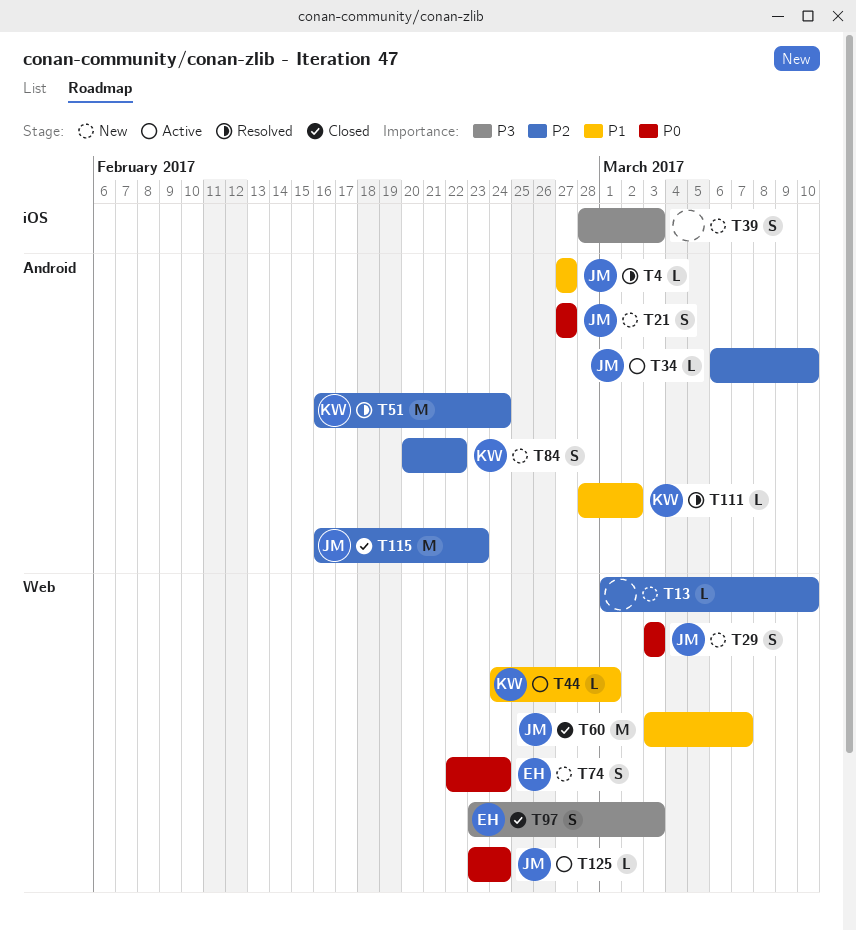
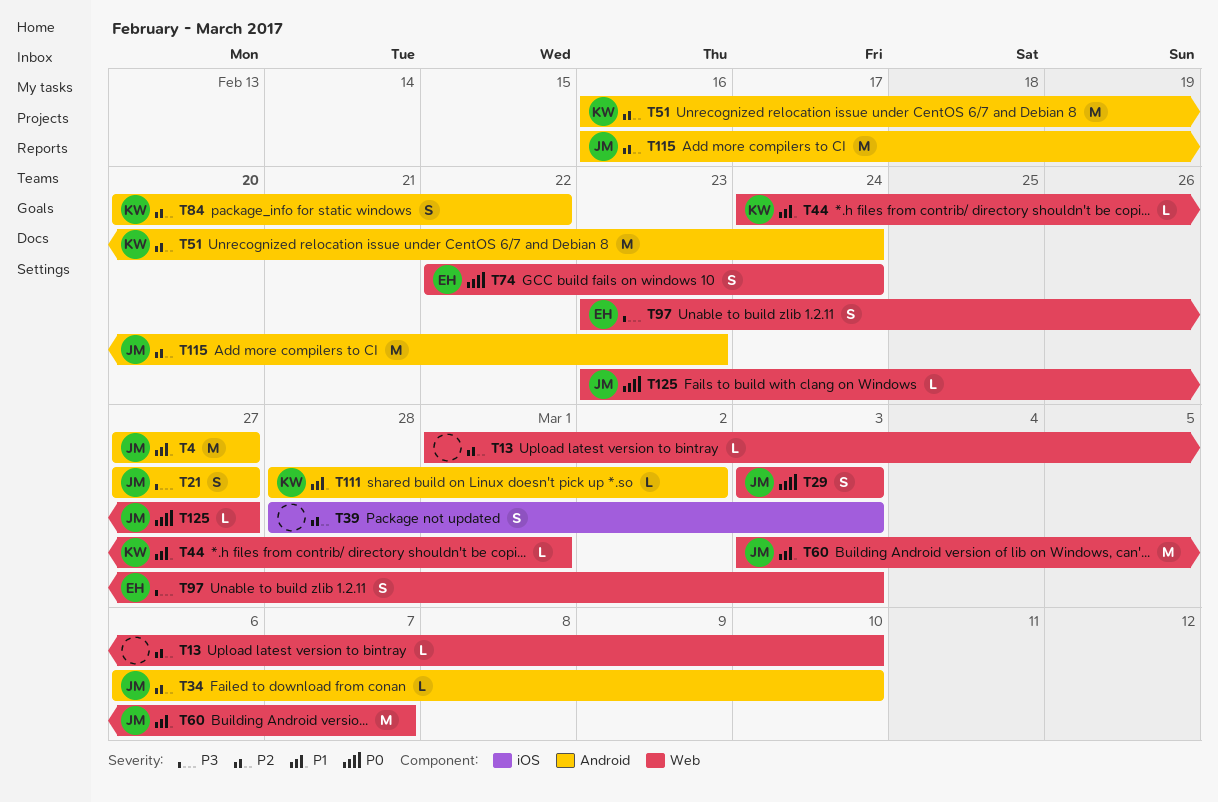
T4, estimate: L -> M
T21, priority: P0 -> P3
T39, priority: P3 -> P2
T125, due: Feb 24 -> Feb 27

